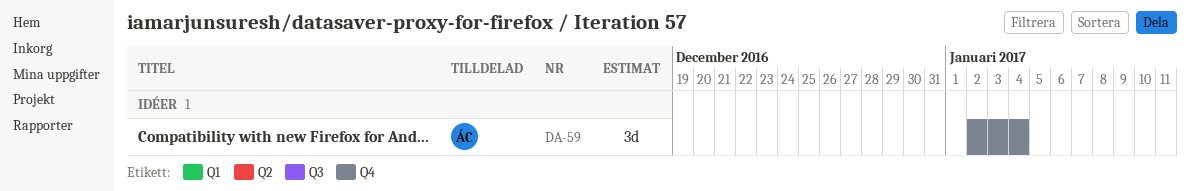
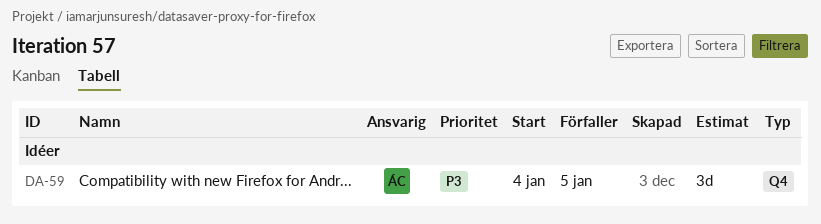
DA-59, start: Jan 2 -> Jan 4
DA-59, due: Jan 4 -> Jan 5

